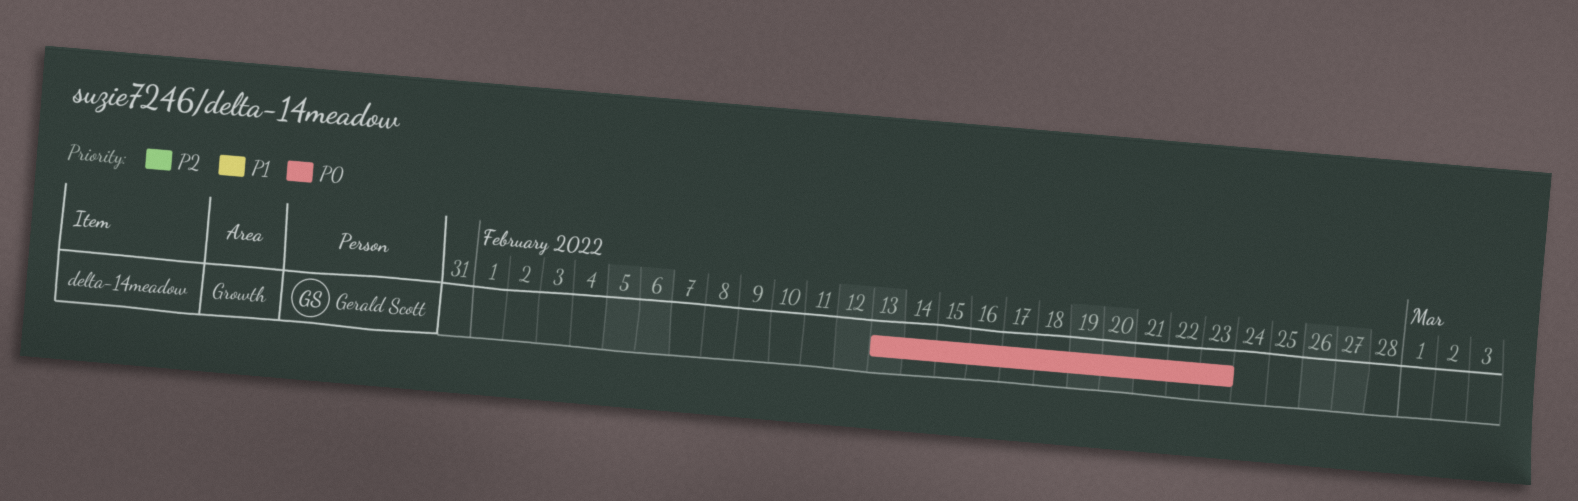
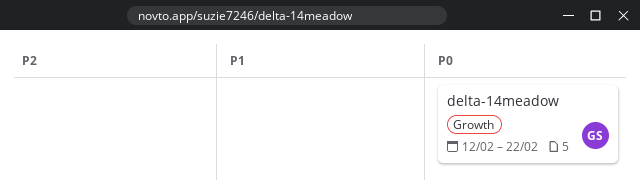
delta-14meadow, start: Feb 13 -> Feb 12
delta-14meadow, due: Feb 23 -> Feb 22

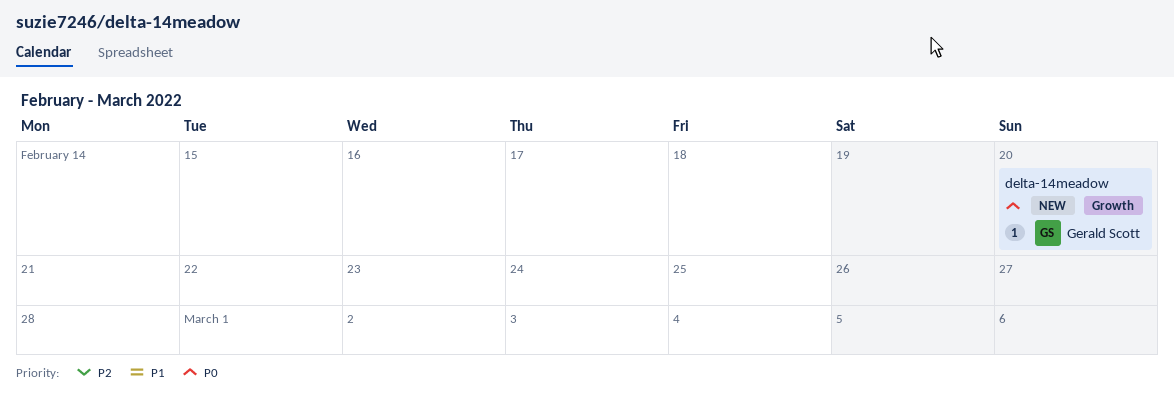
delta-14meadow, due: Feb 22 -> Feb 20

